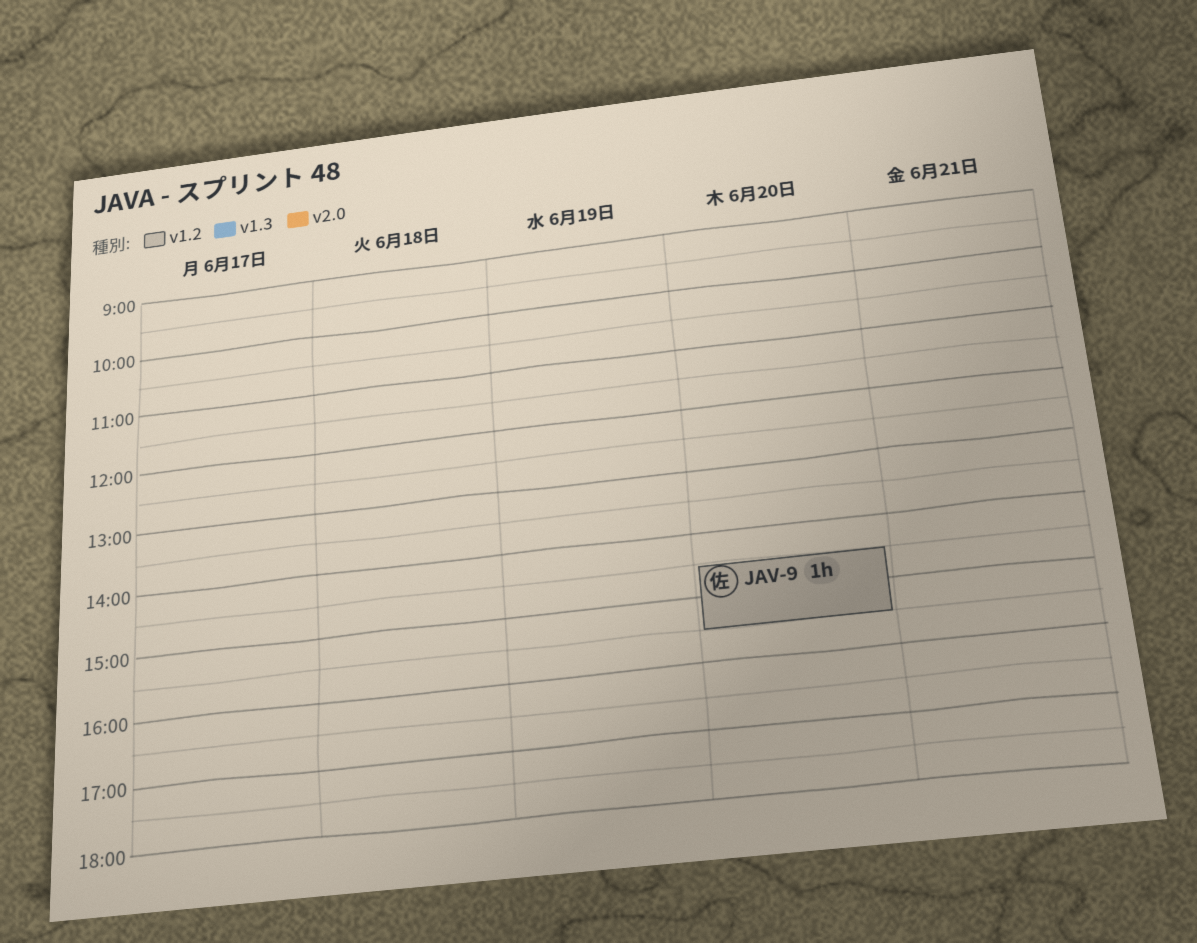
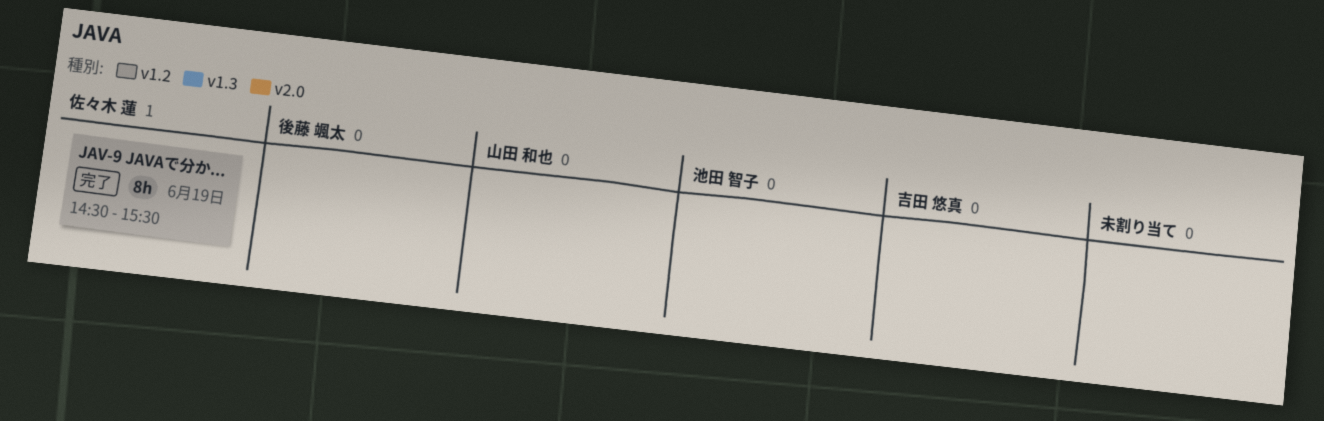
JAV-9, estimate: 1h -> 8h
JAV-9, day: Jun 20 -> Jun 19

